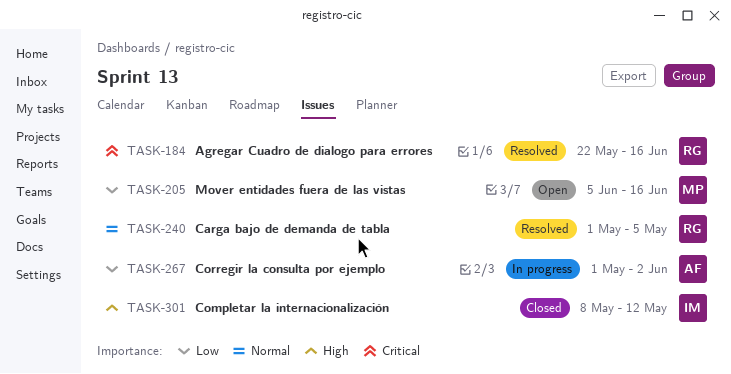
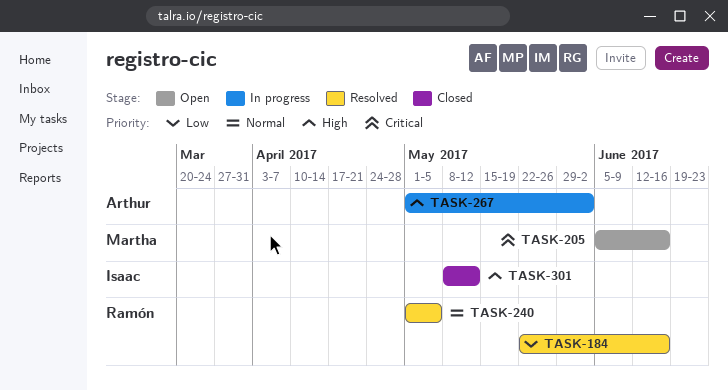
TASK-184, priority: Critical -> Low
TASK-205, priority: Low -> Critical
TASK-267, priority: Low -> High

